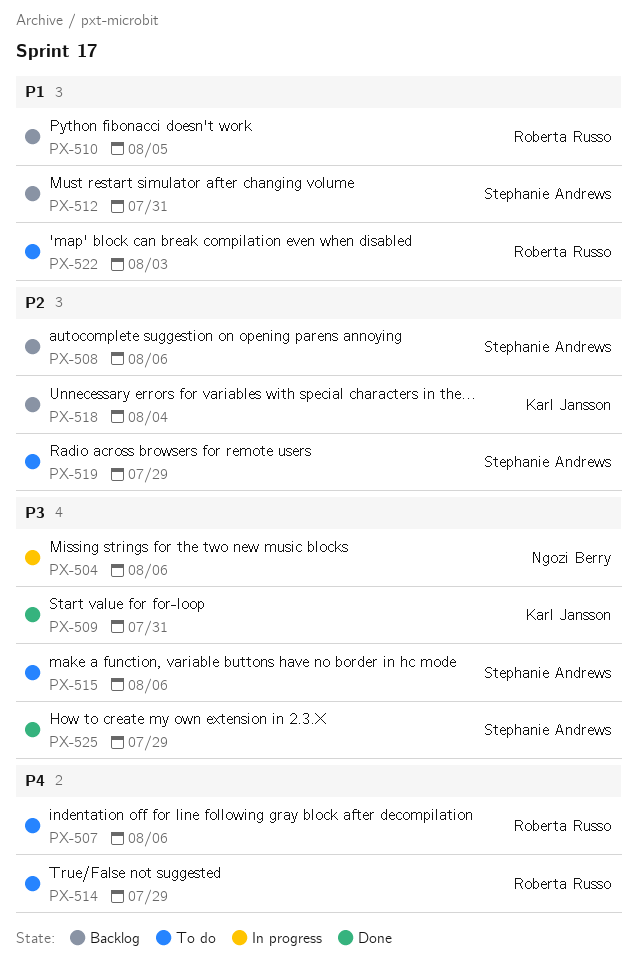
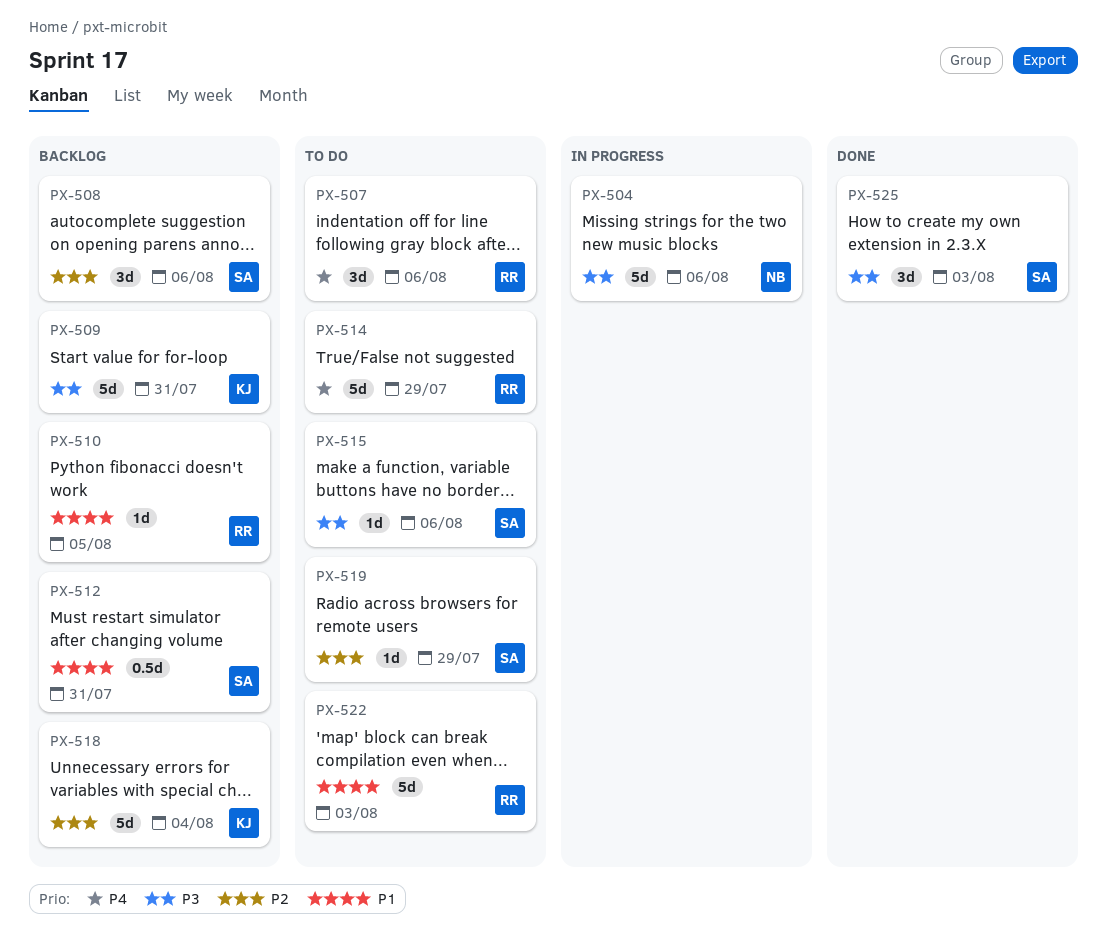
PX-509, status: Done -> Backlog
PX-525, due: Jul 29 -> Aug 3

